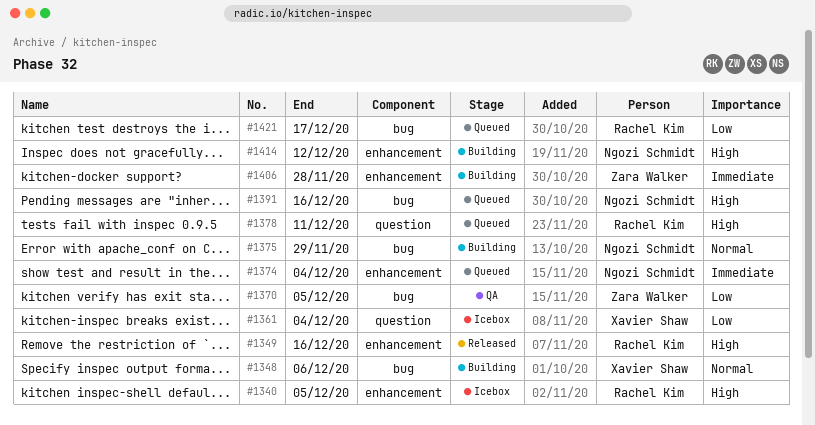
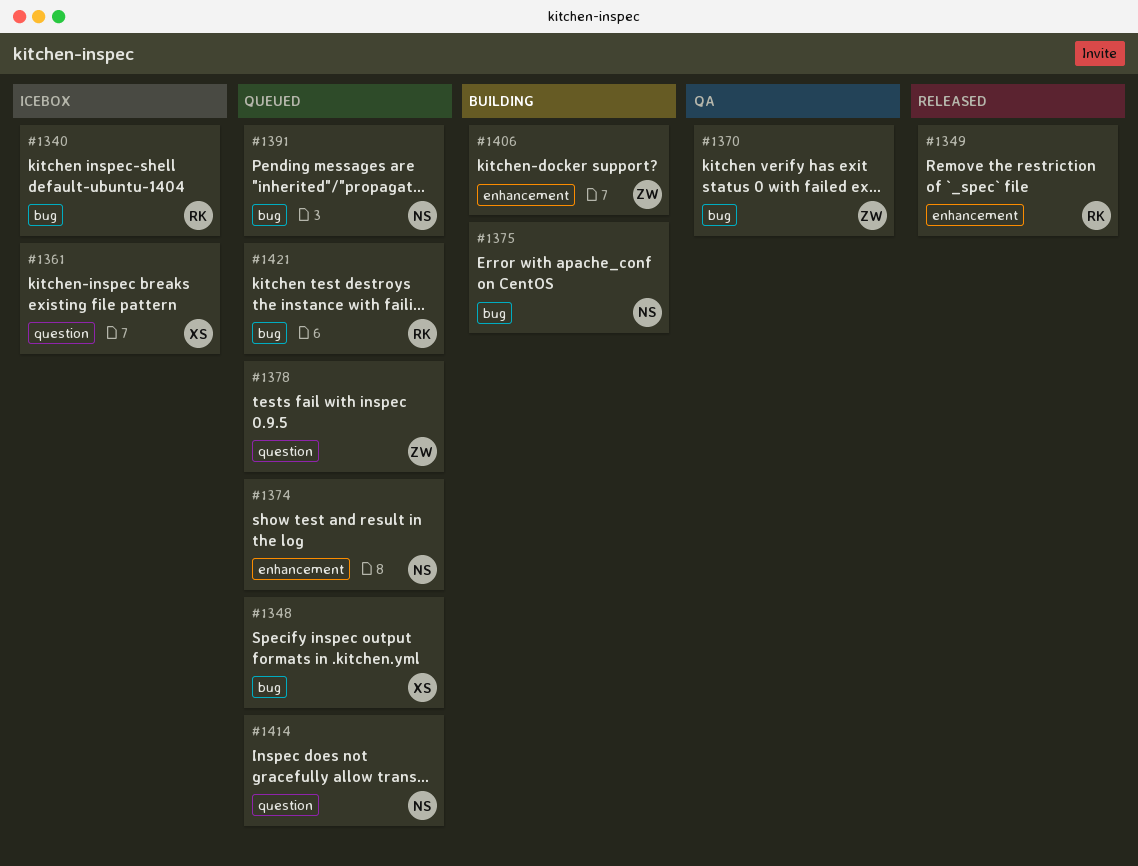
#1340, label: enhancement -> bug
#1348, status: Building -> Queued
#1378, owner: Rachel Kim -> Zara Walker
#1414, status: Building -> Queued
#1414, label: enhancement -> question

